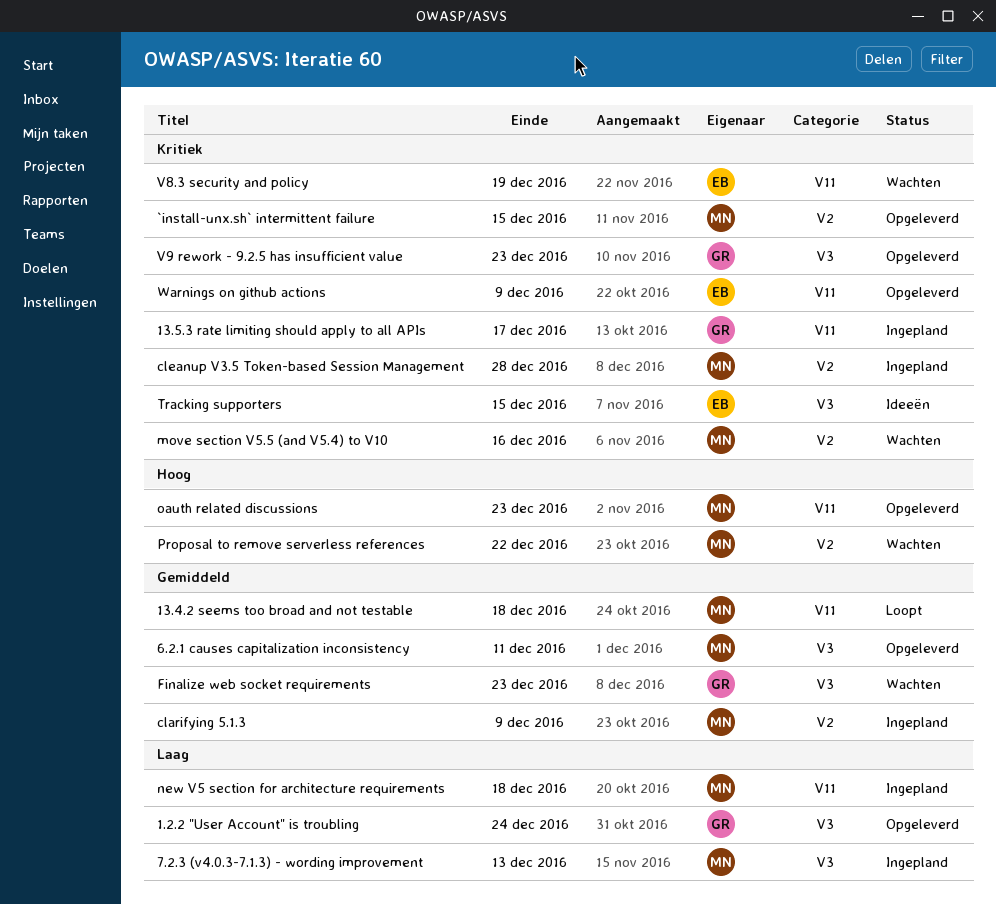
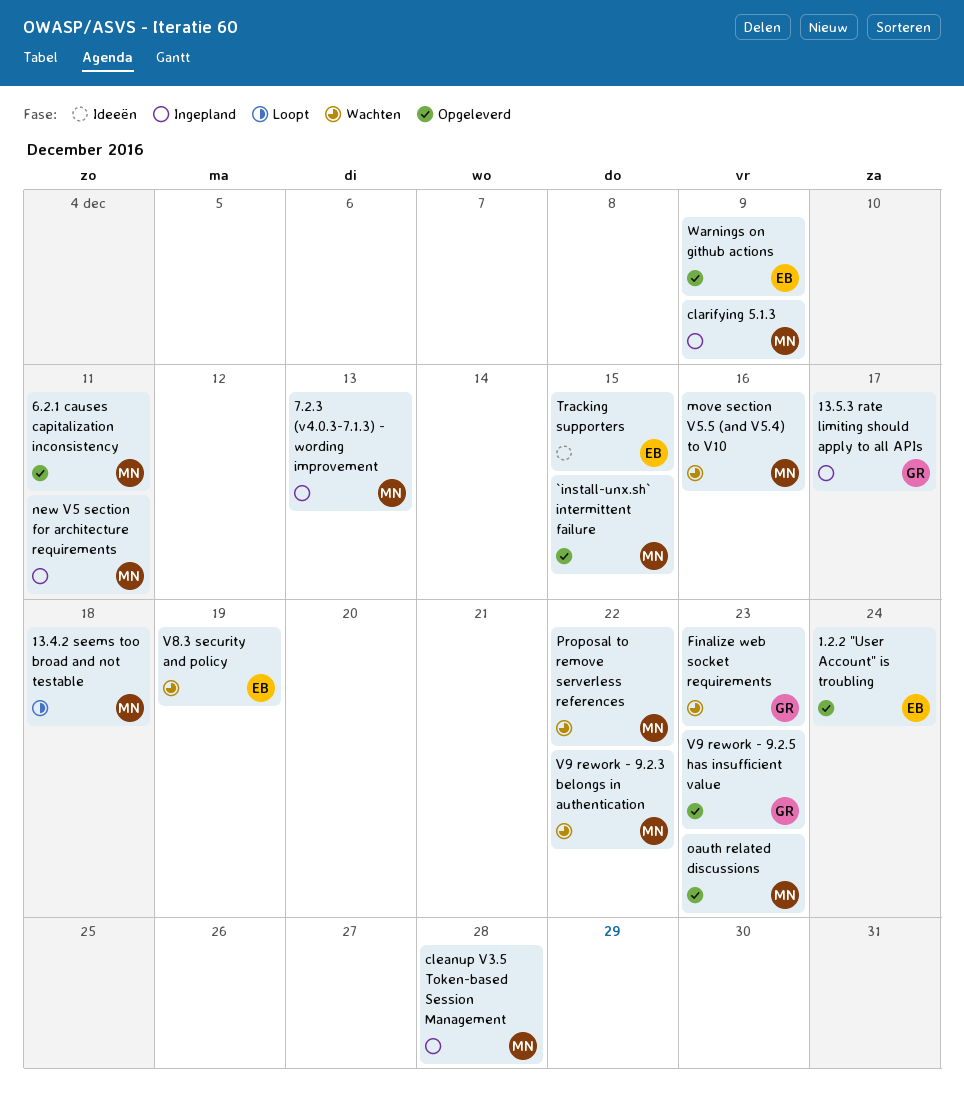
1.2.2 "User Account" is troubling, owner: GR -> EB
new V5 section for architecture requirements, due: Dec 18 -> Dec 11
V9 rework - 9.2.3 belongs in authentication: none -> present

